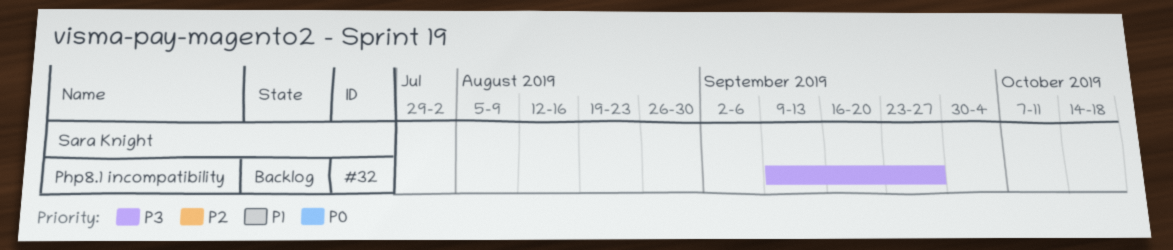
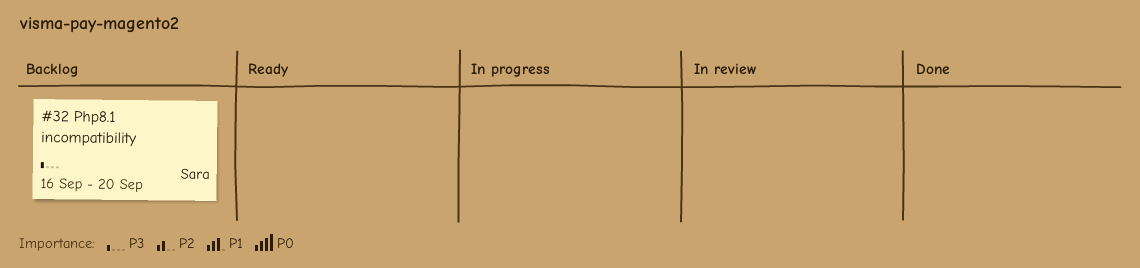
#32, start: Sep 9 -> Sep 16
#32, due: Sep 27 -> Sep 20

